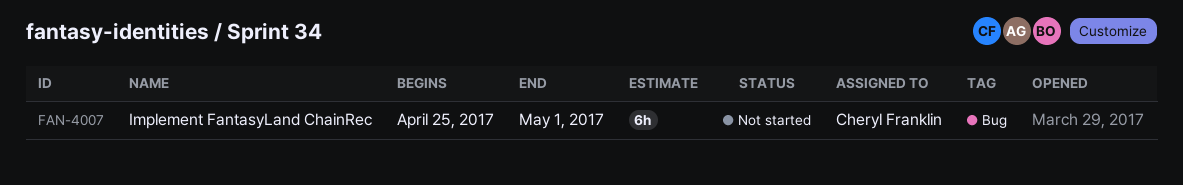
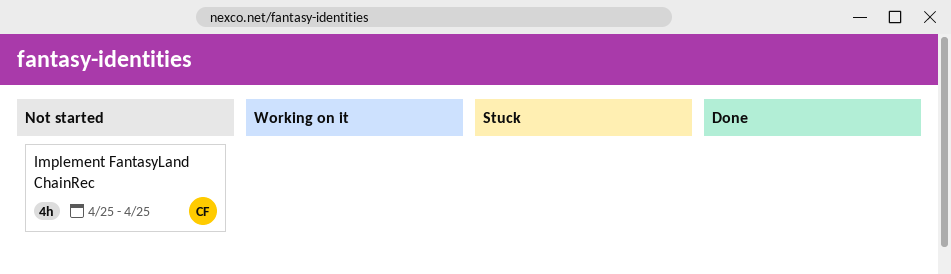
Implement FantasyLand ChainRec, estimate: 6h -> 4h
Implement FantasyLand ChainRec, due: May 1 -> Apr 25

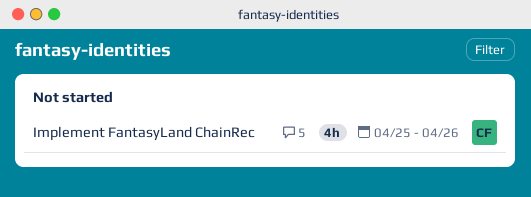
Implement FantasyLand ChainRec, due: Apr 25 -> Apr 26

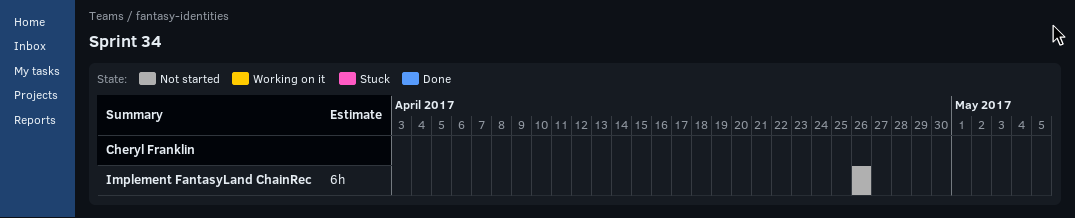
Implement FantasyLand ChainRec, estimate: 4h -> 6h
Implement FantasyLand ChainRec, start: Apr 25 -> Apr 26

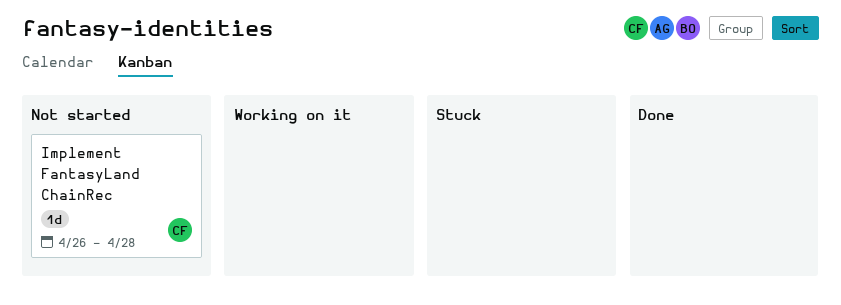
Implement FantasyLand ChainRec, estimate: 6h -> 1d
Implement FantasyLand ChainRec, due: Apr 26 -> Apr 28

